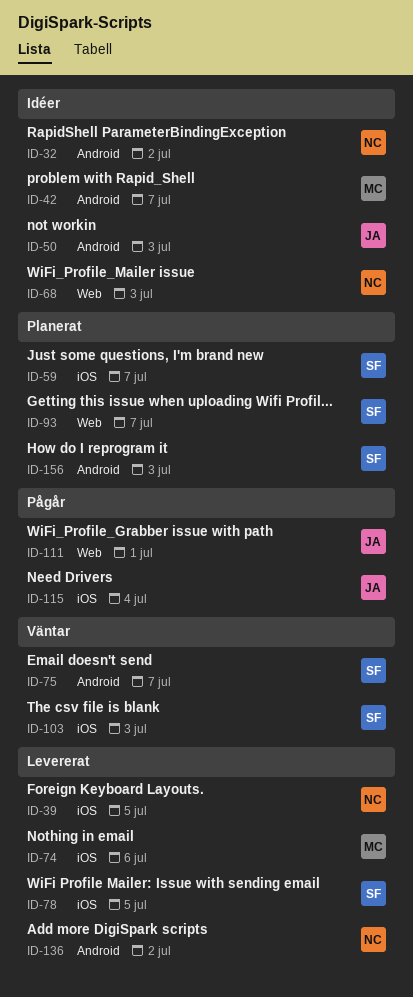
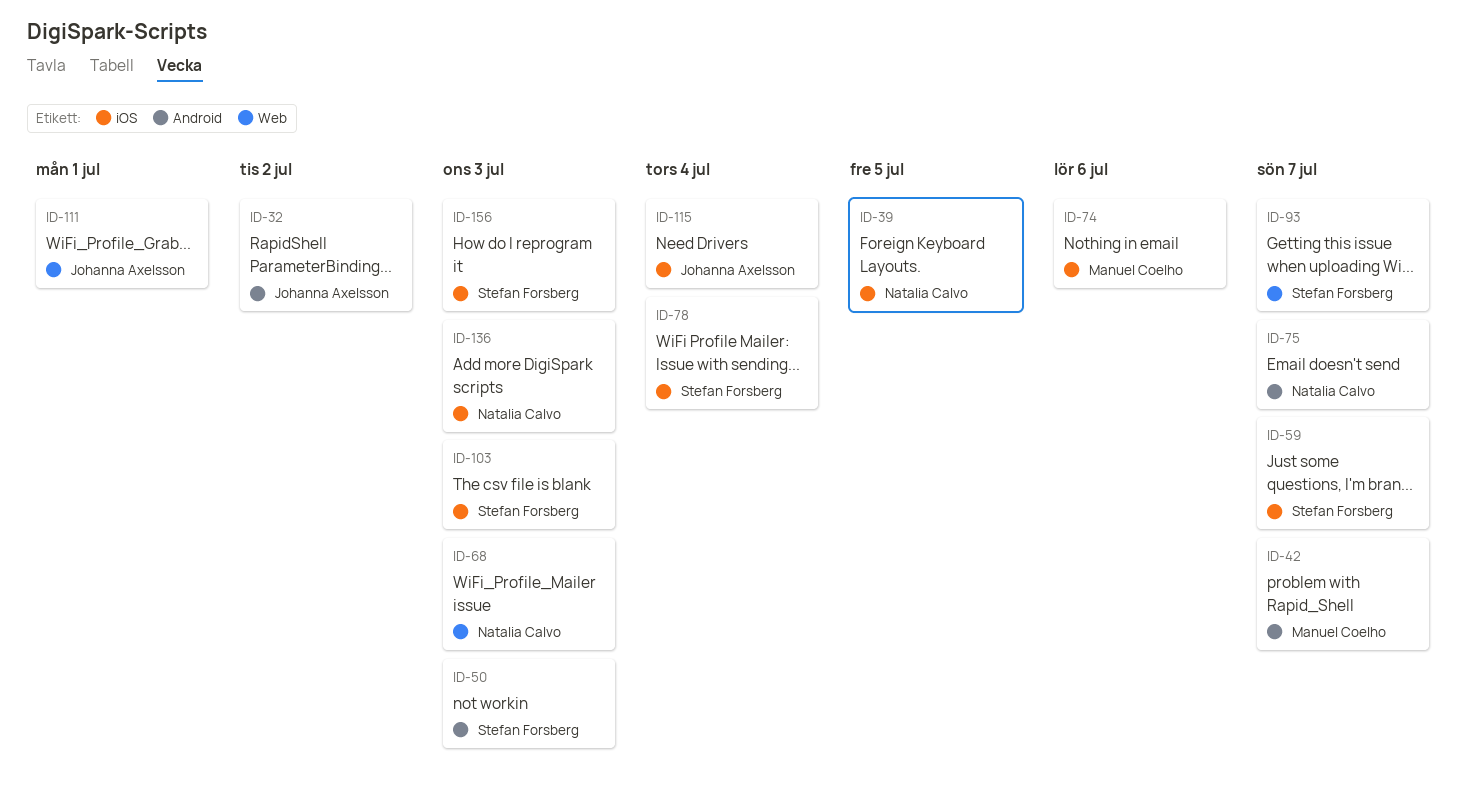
ID-32, owner: Natalia Calvo -> Johanna Axelsson
ID-50, owner: Johanna Axelsson -> Stefan Forsberg
ID-75, owner: Stefan Forsberg -> Natalia Calvo
ID-78, due: Jul 5 -> Jul 4
ID-136, label: Android -> iOS
ID-136, due: Jul 2 -> Jul 3
ID-156, label: Android -> iOS

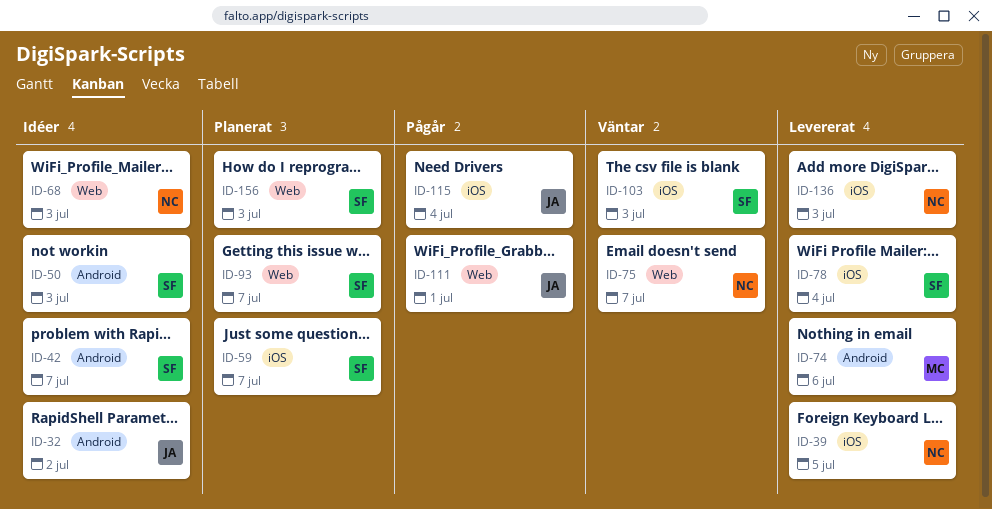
ID-42, owner: Manuel Coelho -> Stefan Forsberg
ID-74, label: iOS -> Android
ID-75, label: Android -> Web
ID-156, label: iOS -> Web

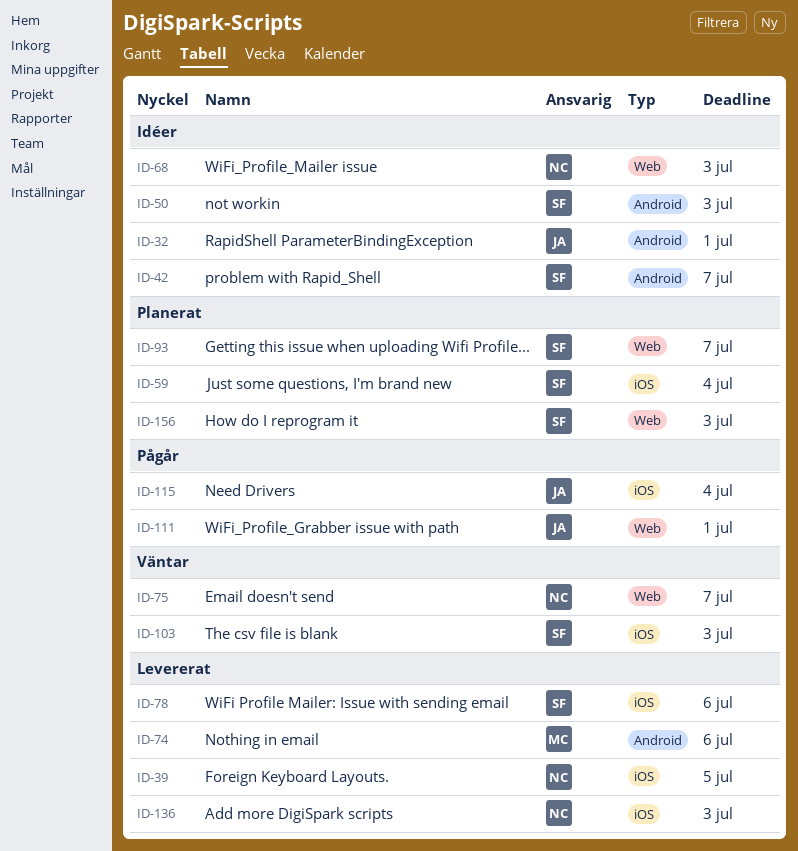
ID-32, due: Jul 2 -> Jul 1
ID-59, due: Jul 7 -> Jul 4
ID-78, due: Jul 4 -> Jul 6

